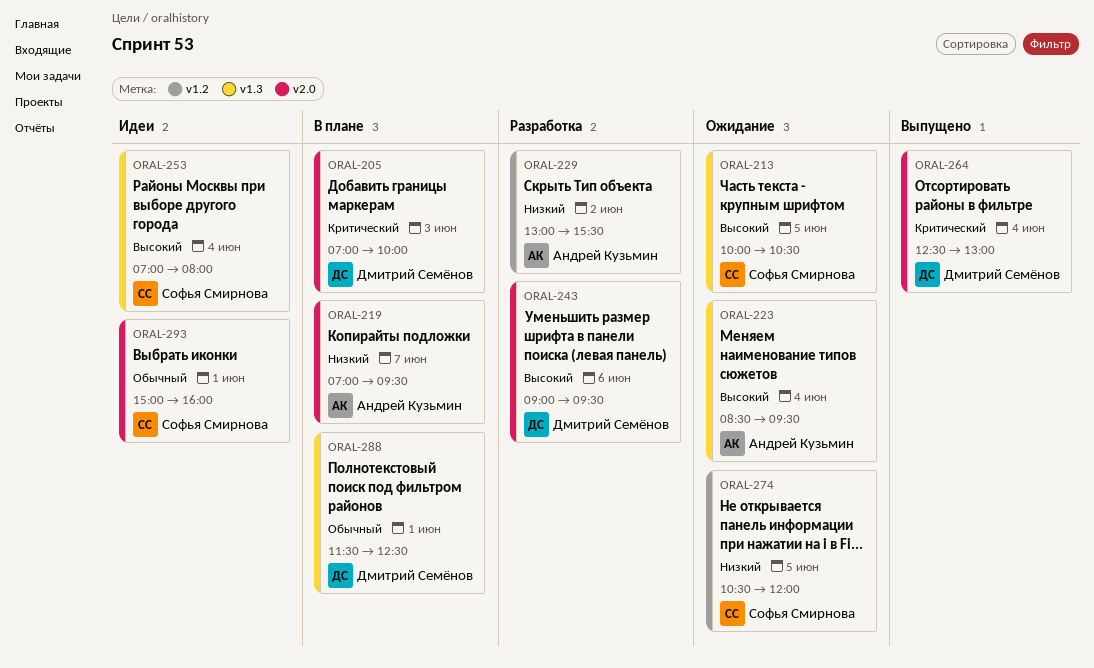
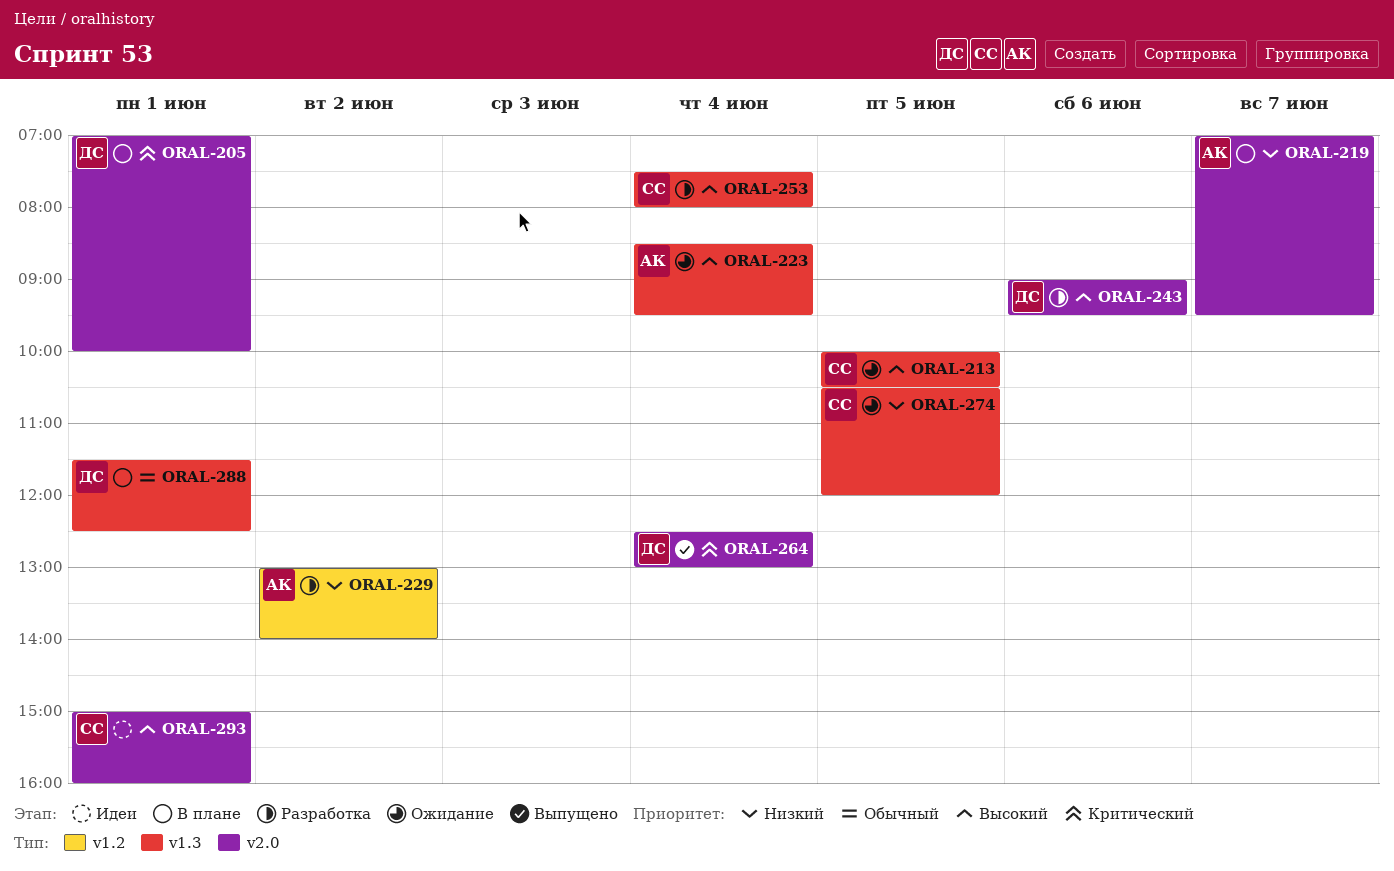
ORAL-205, day: Jun 3 -> Jun 1
ORAL-229, ends: 15:30 -> 14:00
ORAL-253, status: Идеи -> Разработка
ORAL-253, begins: 07:00 -> 07:30
ORAL-274, label: v1.2 -> v1.3
ORAL-293, priority: Обычный -> Высокий

